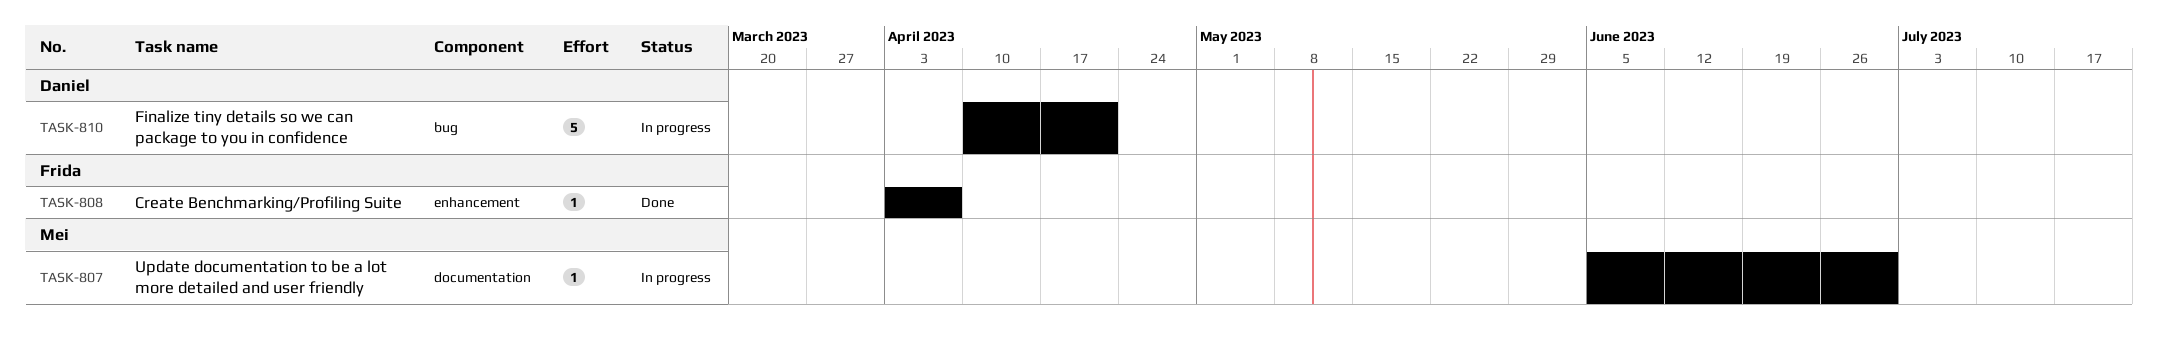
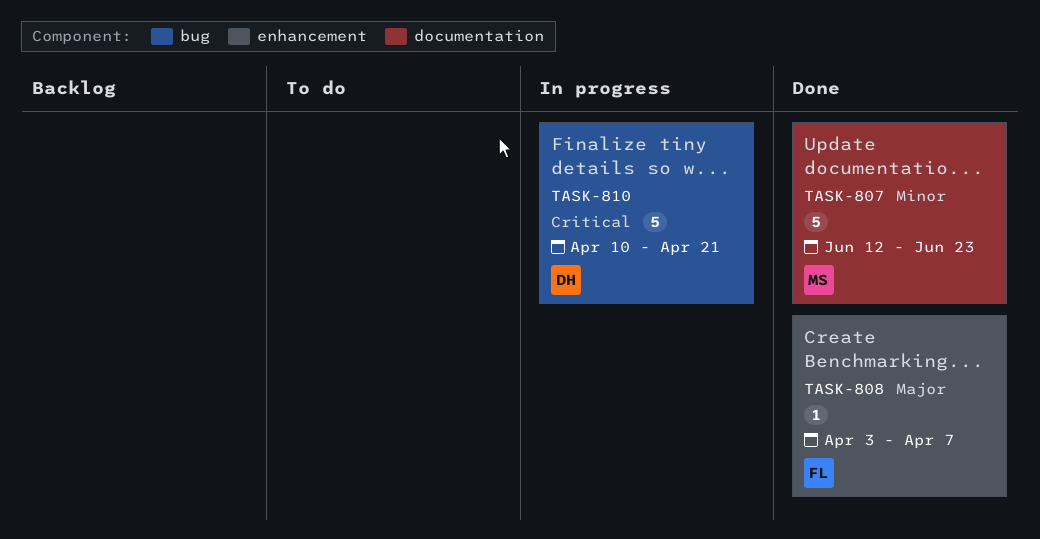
TASK-807, status: In progress -> Done
TASK-807, estimate: 1 -> 5
TASK-807, start: Jun 5 -> Jun 12
TASK-807, due: Jun 30 -> Jun 23

